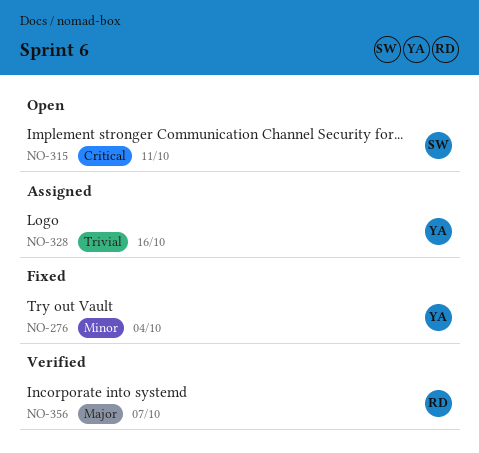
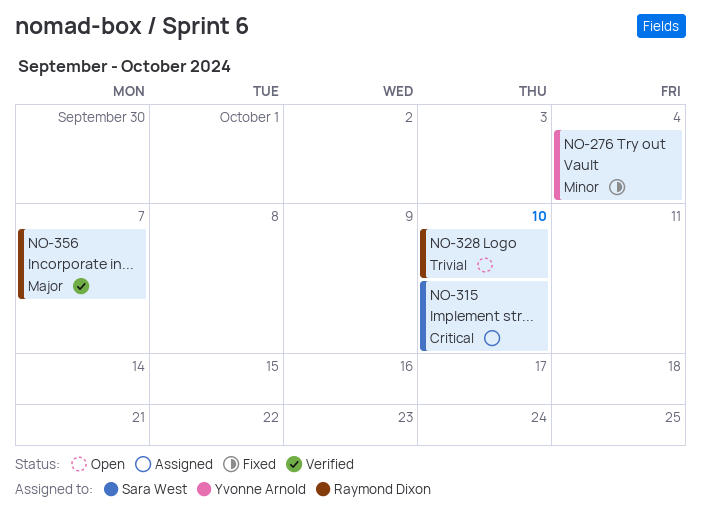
NO-315, status: Open -> Assigned
NO-315, due: Oct 11 -> Oct 10
NO-328, status: Assigned -> Open
NO-328, owner: Yvonne Arnold -> Raymond Dixon
NO-328, due: Oct 16 -> Oct 10

